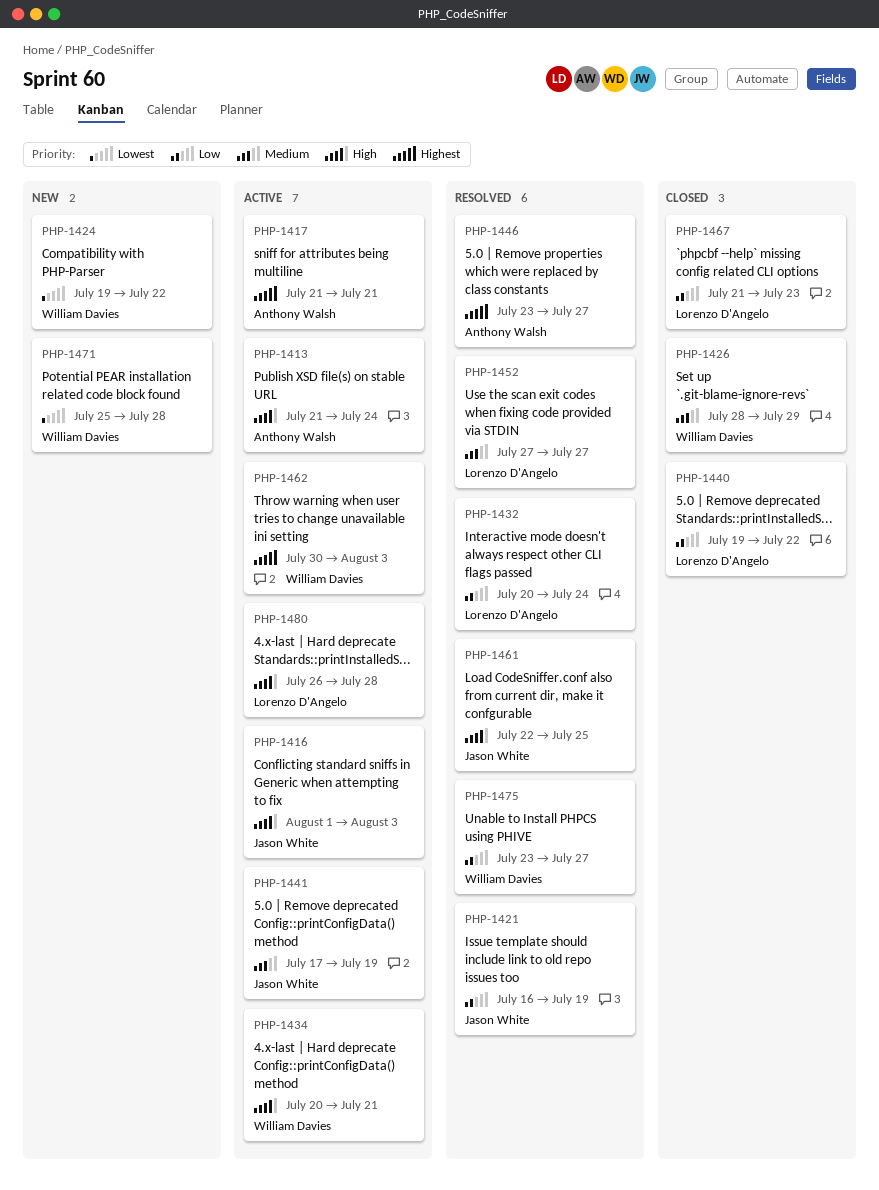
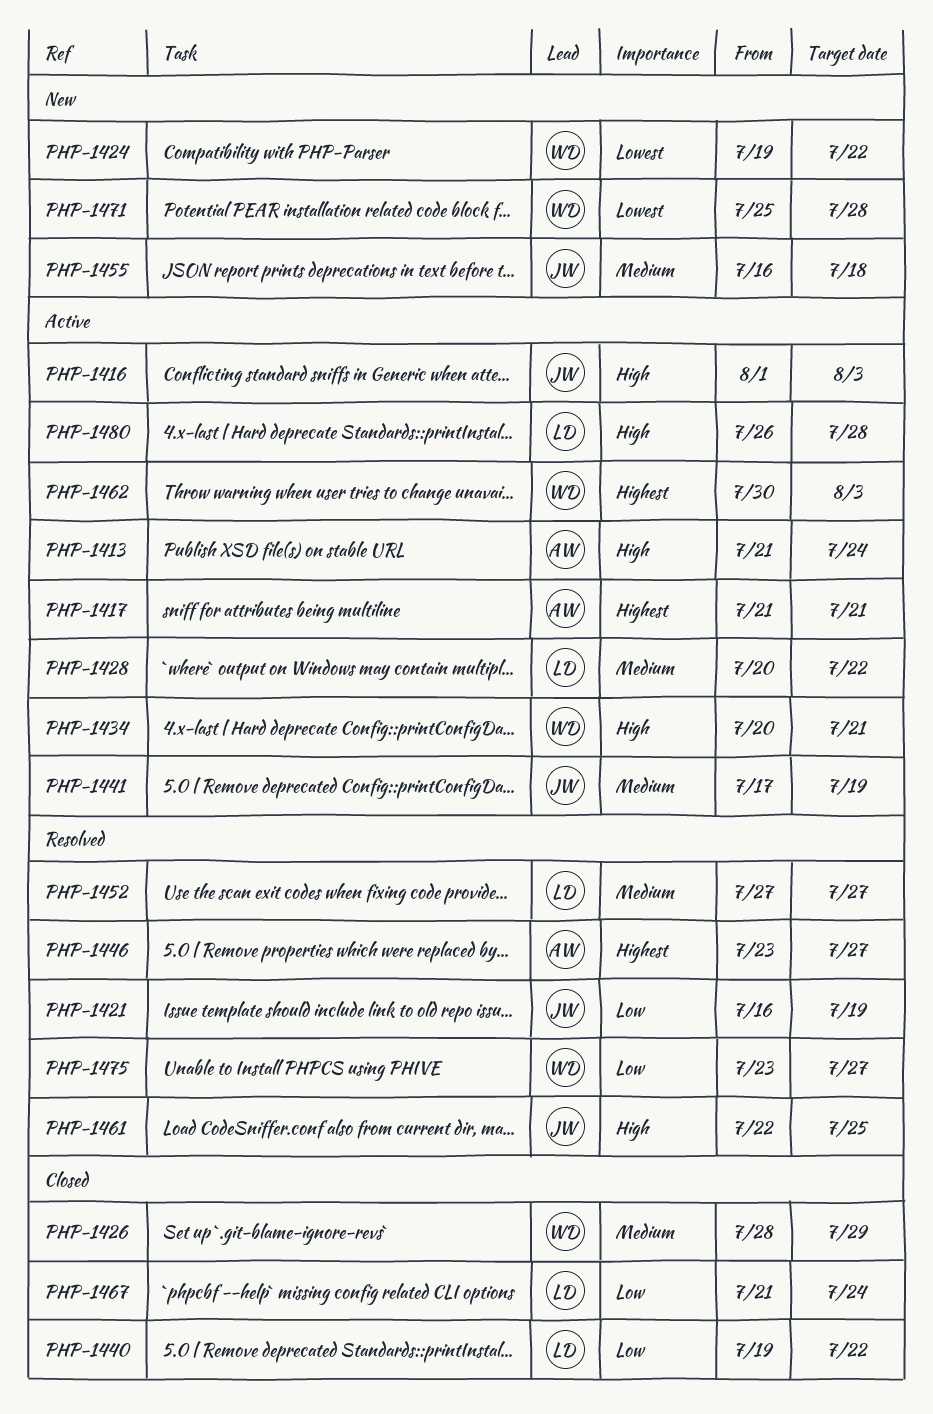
PHP-1428: none -> present
PHP-1432: present -> none
PHP-1455: none -> present
PHP-1467, due: Jul 23 -> Jul 24

